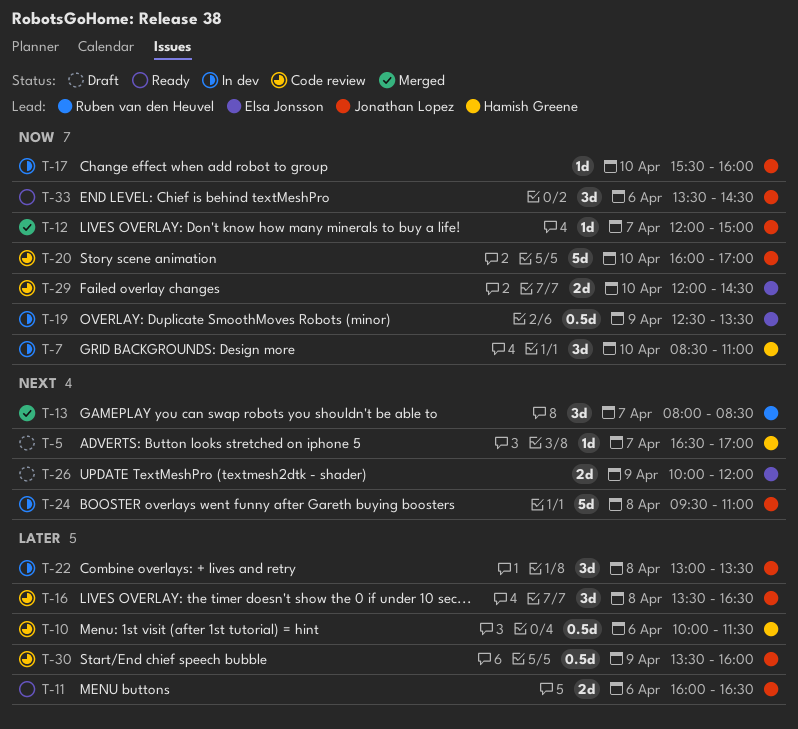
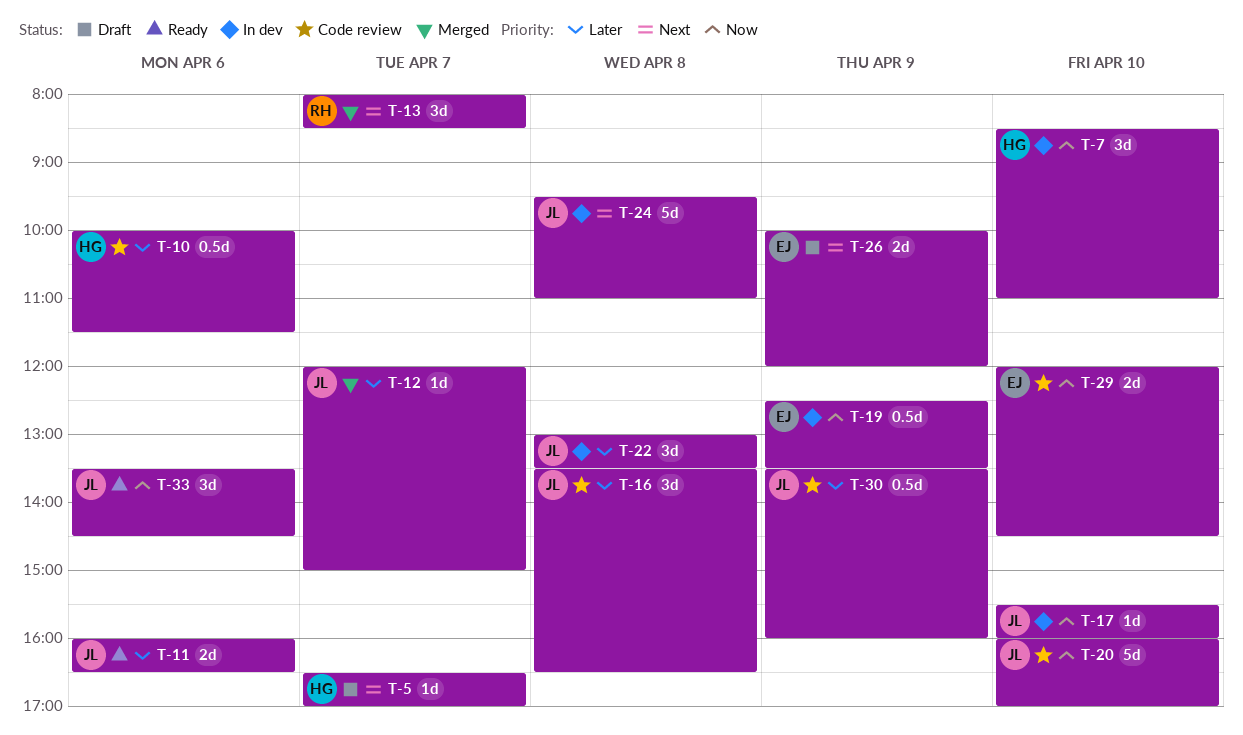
T-12, priority: Now -> Later

